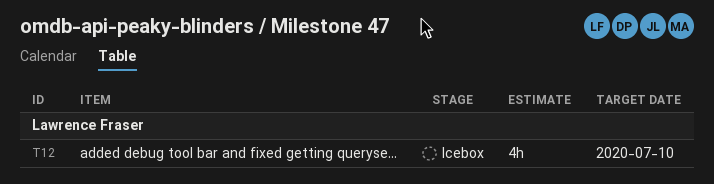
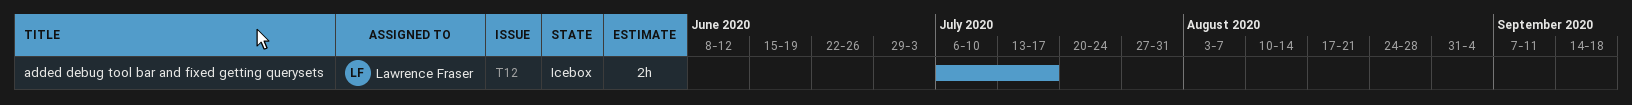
T12, estimate: 4h -> 2h
T12, due: Jul 10 -> Jul 17

